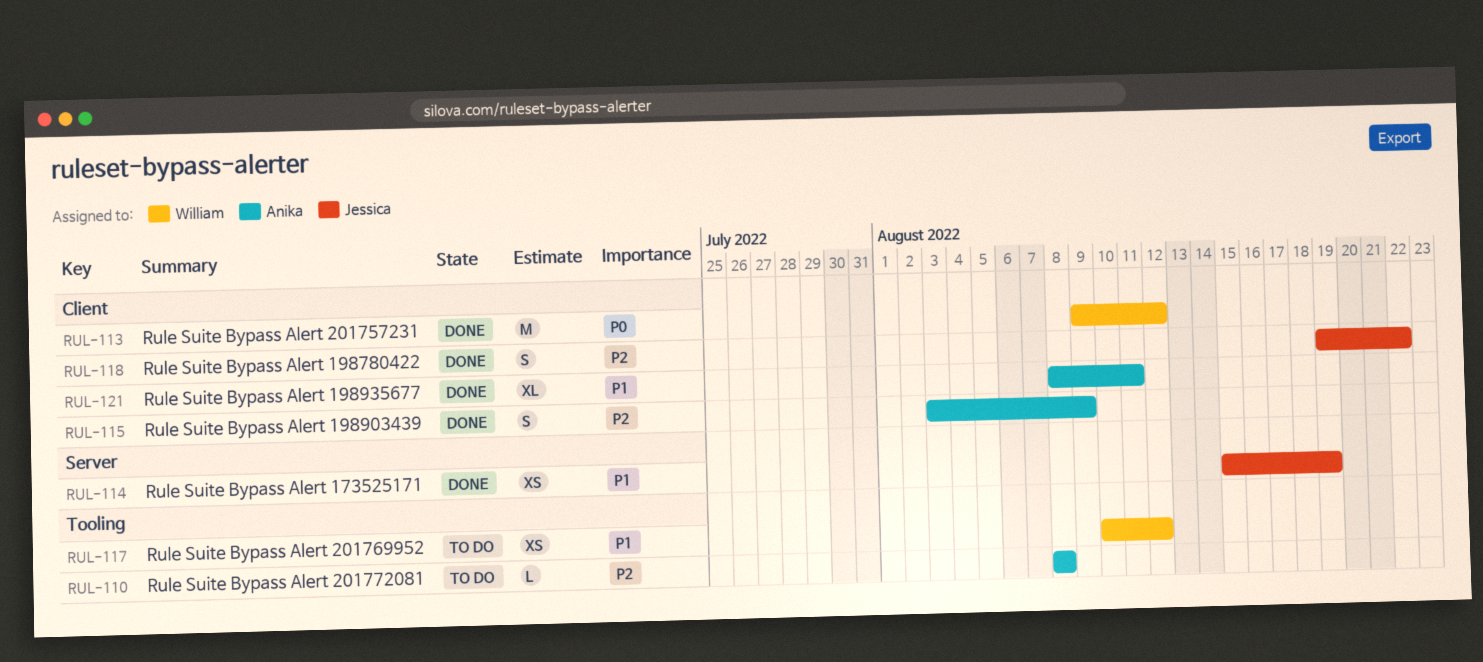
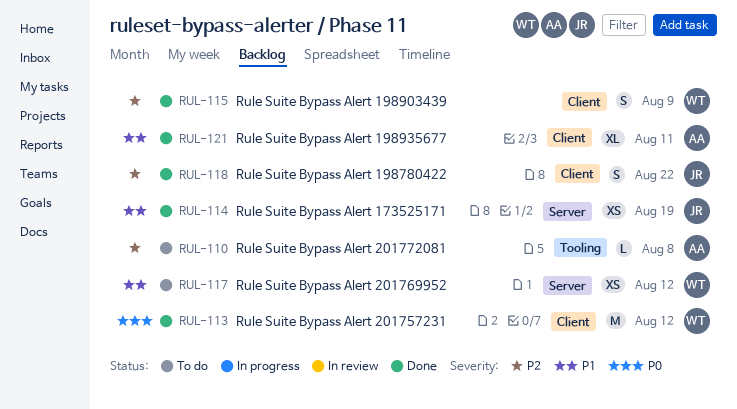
RUL-115, owner: Anika -> William
RUL-117, label: Tooling -> Server

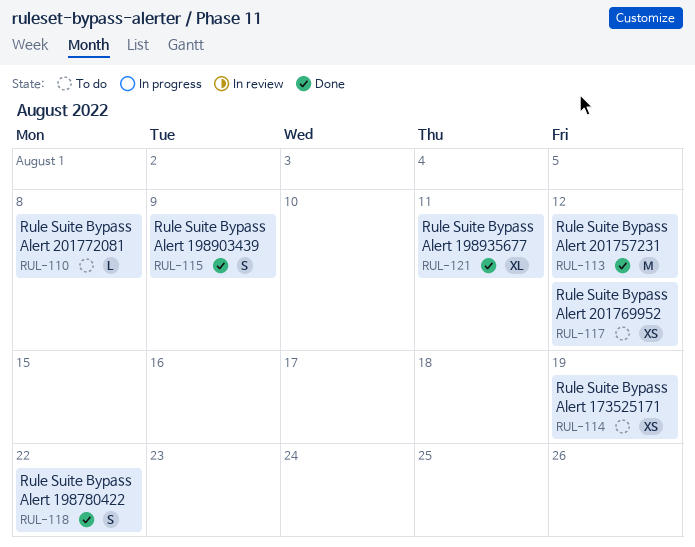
RUL-114, status: Done -> To do

